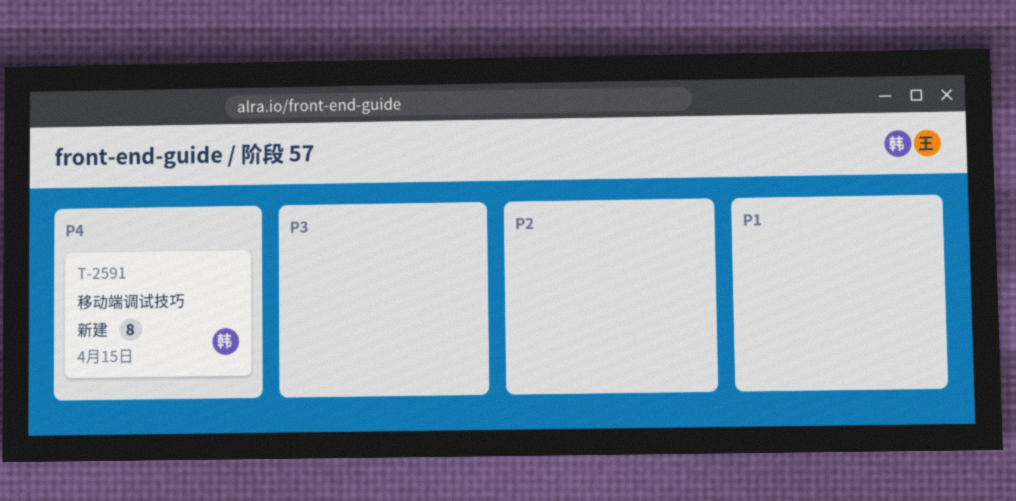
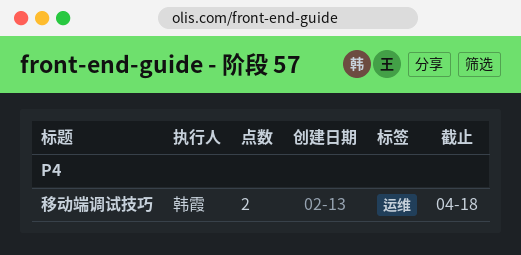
移动端调试技巧, estimate: 8 -> 2
移动端调试技巧, due: Apr 15 -> Apr 18

